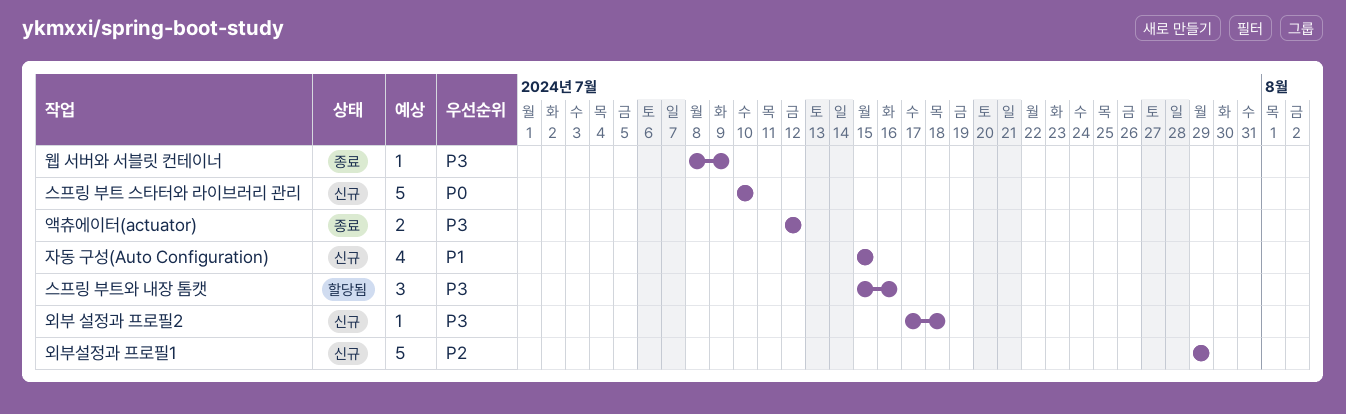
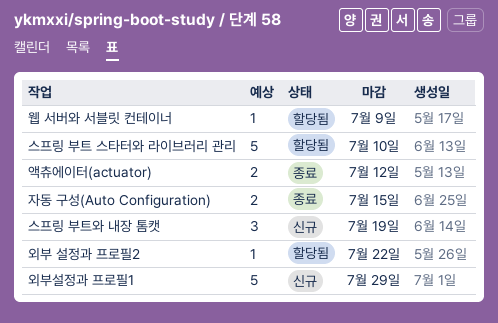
스프링 부트 스타터와 라이브러리 관리, status: 신규 -> 할당됨
스프링 부트와 내장 톰캣, status: 할당됨 -> 신규
스프링 부트와 내장 톰캣, due: Jul 16 -> Jul 19
외부 설정과 프로필2, status: 신규 -> 할당됨
외부 설정과 프로필2, due: Jul 18 -> Jul 22
웹 서버와 서블릿 컨테이너, status: 종료 -> 할당됨
자동 구성(Auto Configuration), status: 신규 -> 종료
자동 구성(Auto Configuration), estimate: 4 -> 2

